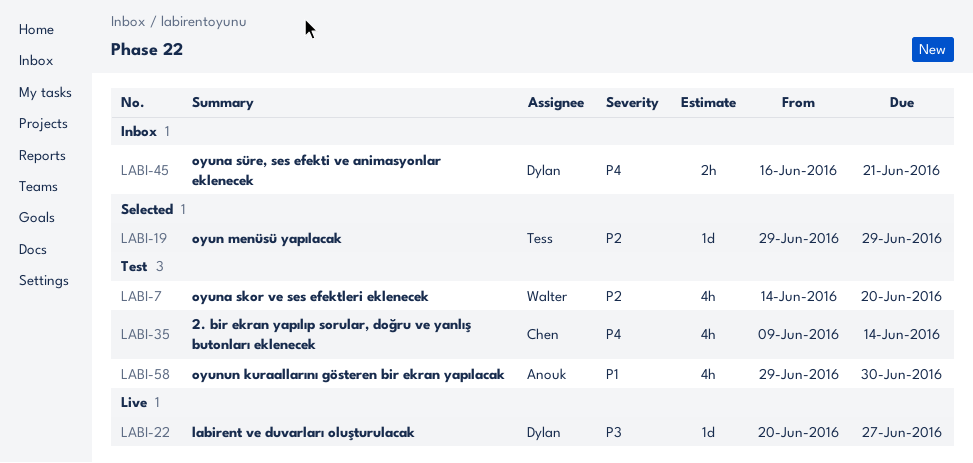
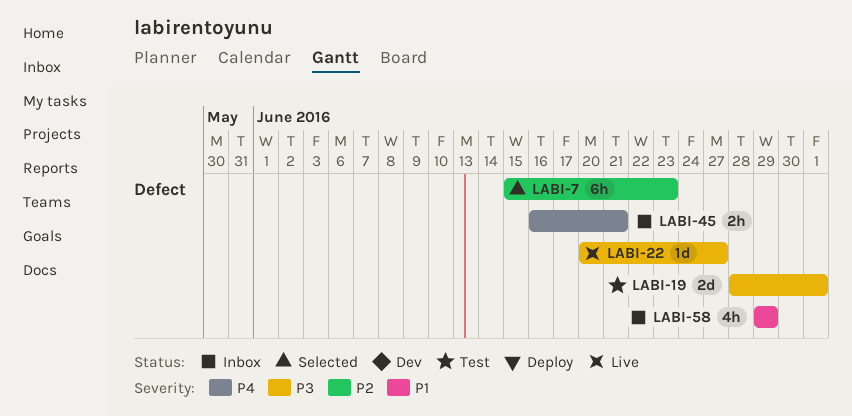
LABI-7, status: Test -> Selected
LABI-7, estimate: 4h -> 6h
LABI-7, start: Jun 14 -> Jun 15
LABI-7, due: Jun 20 -> Jun 23
LABI-19, status: Selected -> Test
LABI-19, priority: P2 -> P3
LABI-19, estimate: 1d -> 2d
LABI-19, start: Jun 29 -> Jun 28
LABI-19, due: Jun 29 -> Jul 1
LABI-35: present -> none
LABI-58, status: Test -> Inbox
LABI-58, due: Jun 30 -> Jun 29

